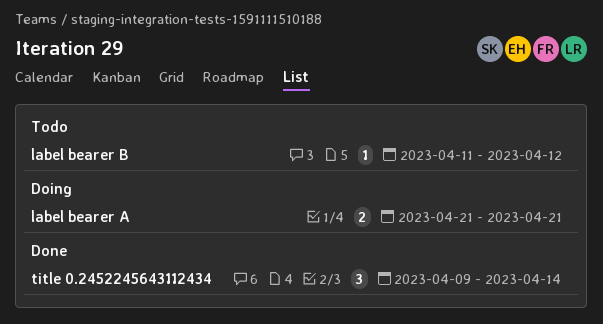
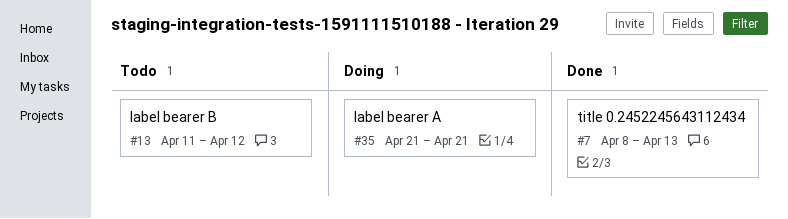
title 0.2452245643112434, start: Apr 9 -> Apr 8
title 0.2452245643112434, due: Apr 14 -> Apr 13

